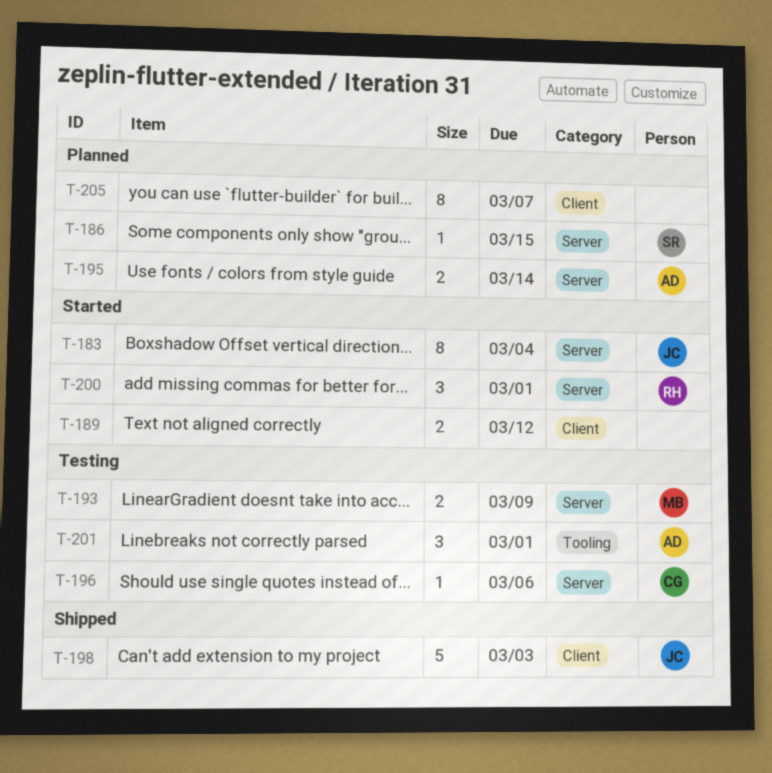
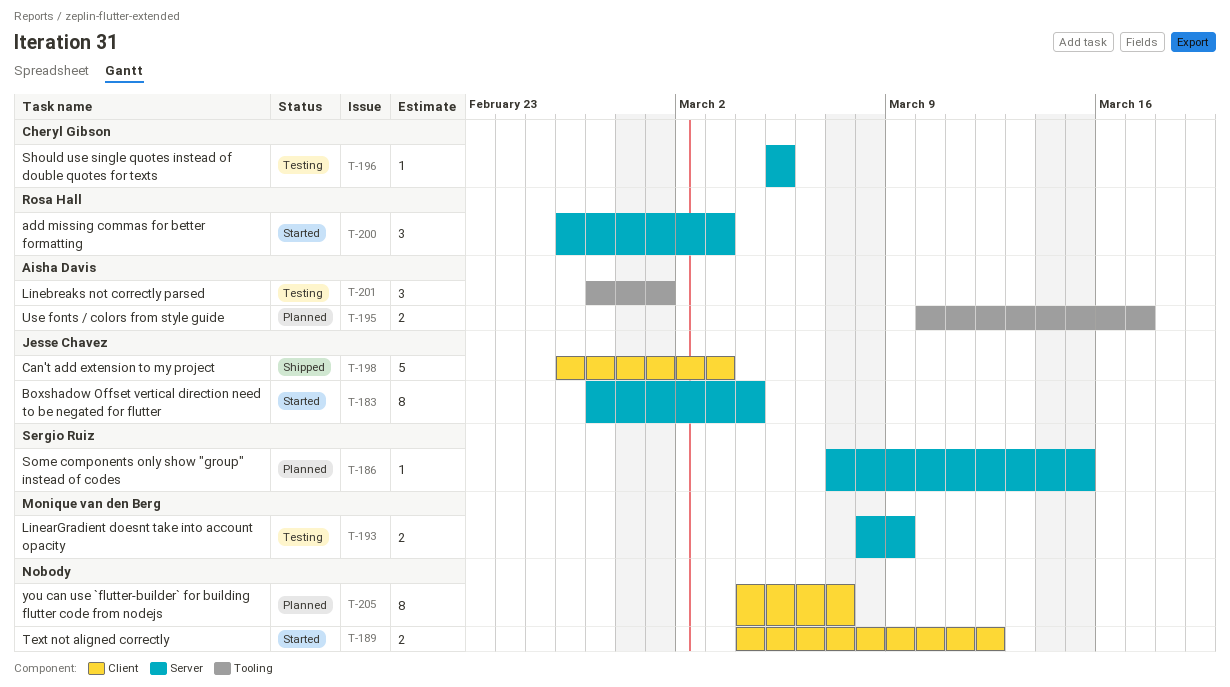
T-195, label: Server -> Tooling
T-195, due: Mar 14 -> Mar 17
T-196, due: Mar 6 -> Mar 5
T-200, due: Mar 1 -> Mar 3

